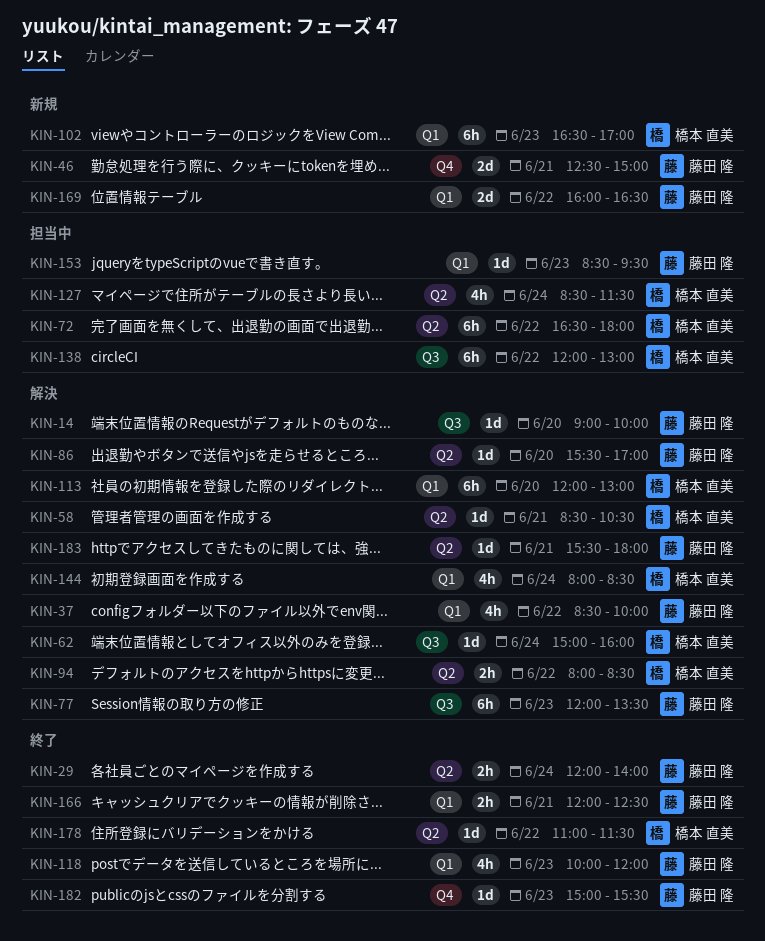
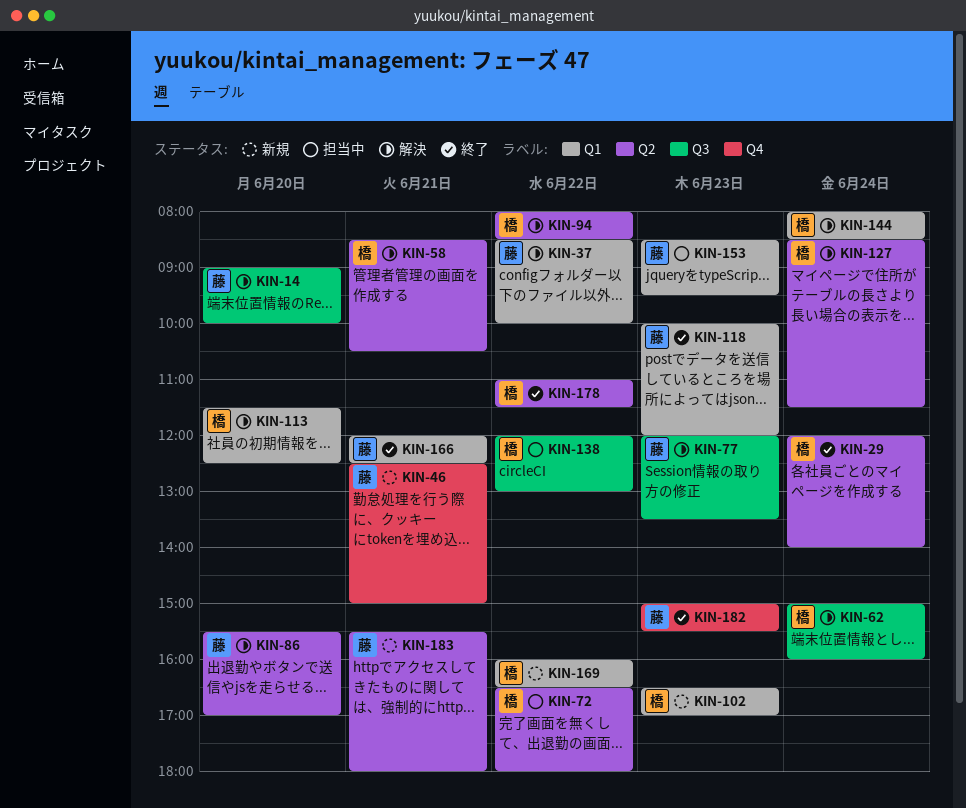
KIN-29, owner: 藤田 隆 -> 橋本 直美
KIN-113, begins: 12:00 -> 11:30
KIN-113, ends: 13:00 -> 12:30
KIN-127, status: 担当中 -> 解決
KIN-169, owner: 藤田 隆 -> 橋本 直美
KIN-183, status: 解決 -> 新規

